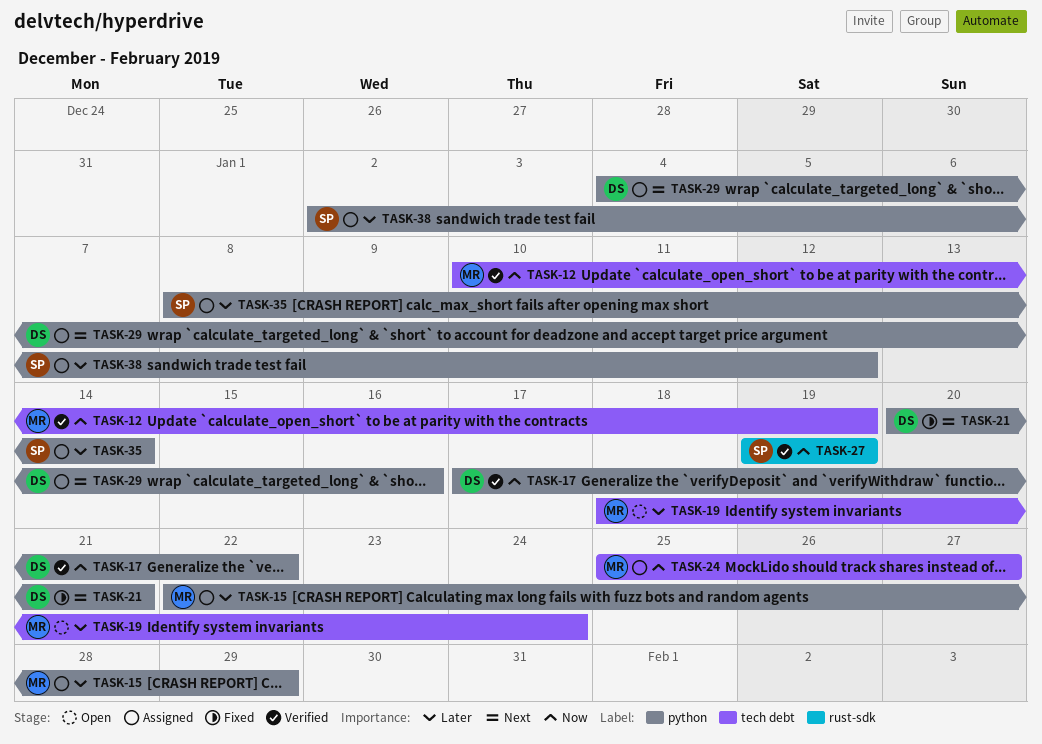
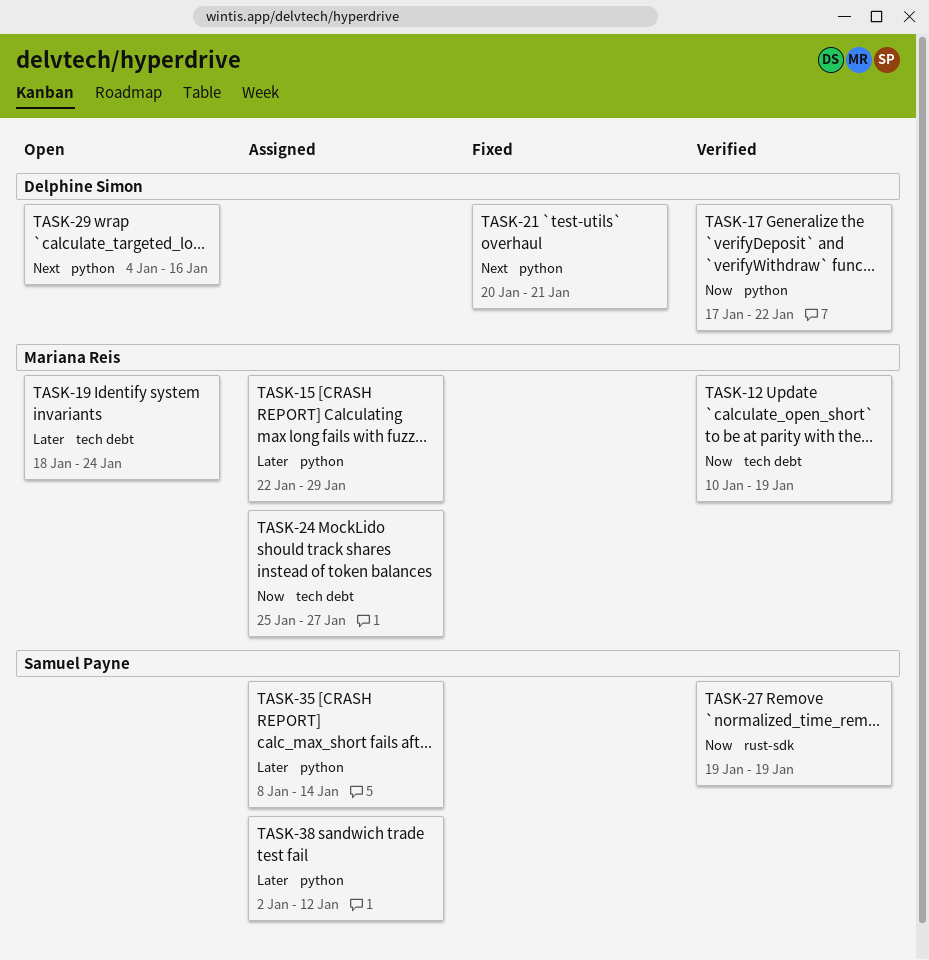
TASK-29, status: Assigned -> Open

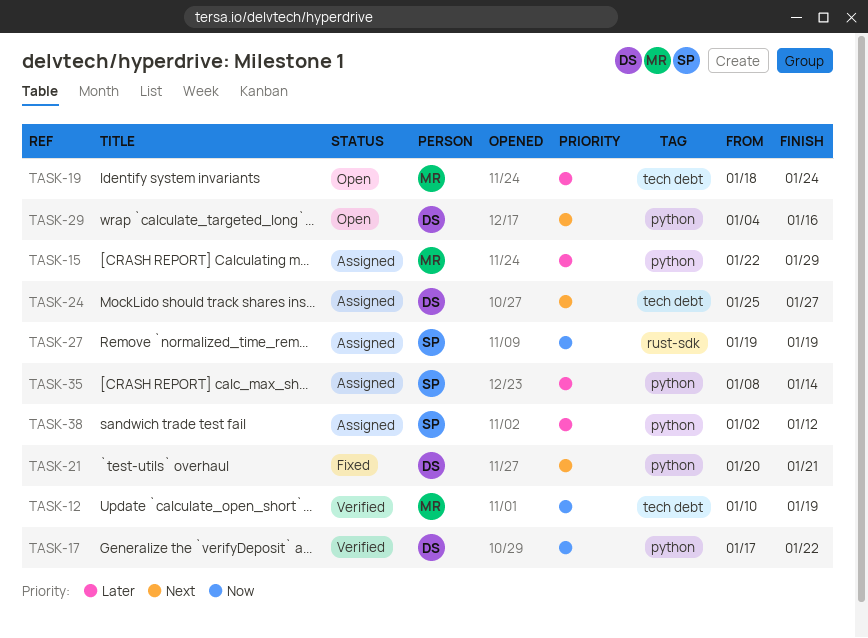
TASK-24, owner: Mariana Reis -> Delphine Simon
TASK-24, priority: Now -> Next
TASK-27, status: Verified -> Assigned

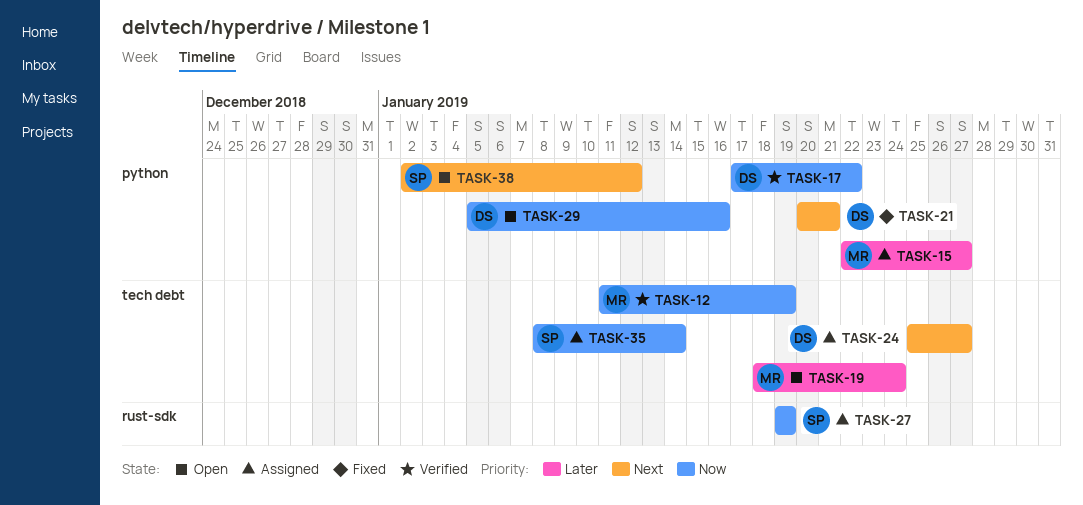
TASK-12, start: Jan 10 -> Jan 11
TASK-15, due: Jan 29 -> Jan 27
TASK-29, priority: Next -> Now
TASK-29, start: Jan 4 -> Jan 5
TASK-35, priority: Later -> Now
TASK-35, label: python -> tech debt
TASK-38, status: Assigned -> Open
TASK-38, priority: Later -> Next

